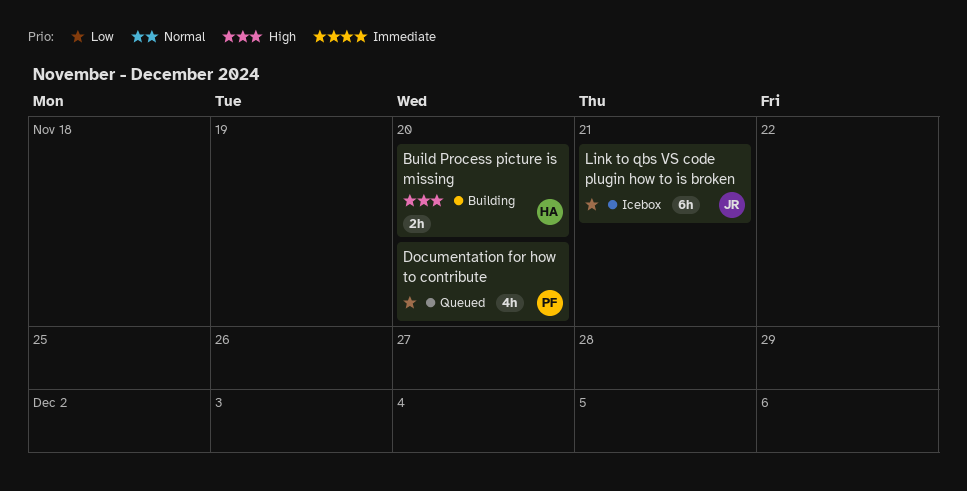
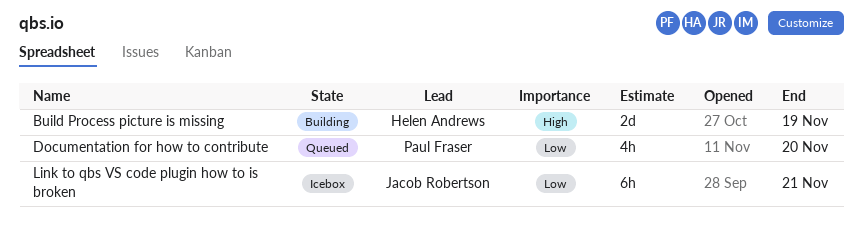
Build Process picture is missing, estimate: 2h -> 2d
Build Process picture is missing, due: Nov 20 -> Nov 19

